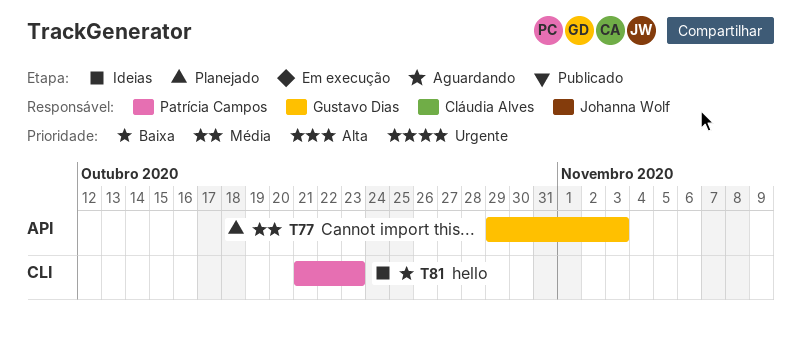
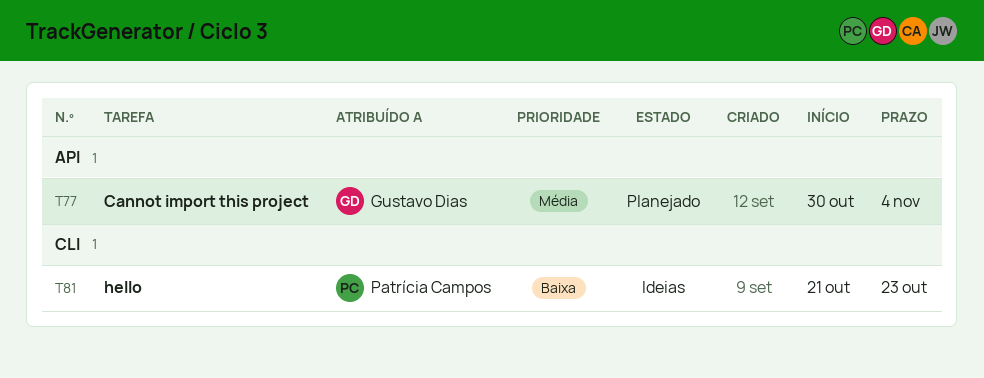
T77, start: Oct 29 -> Oct 30
T77, due: Nov 3 -> Nov 4

